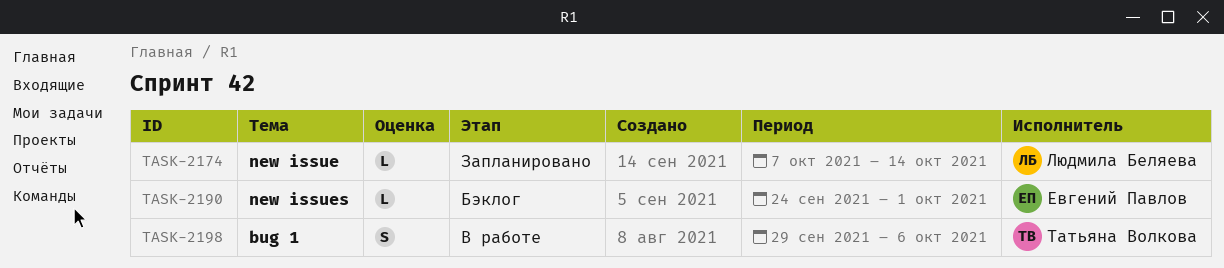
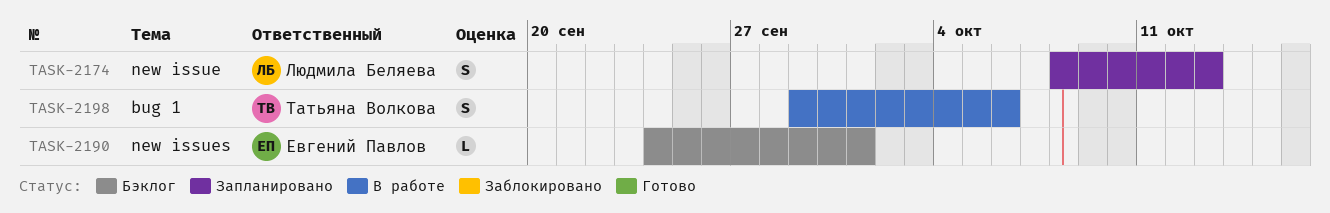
TASK-2174, estimate: L -> S
TASK-2174, start: Oct 7 -> Oct 8
TASK-2174, due: Oct 14 -> Oct 13

